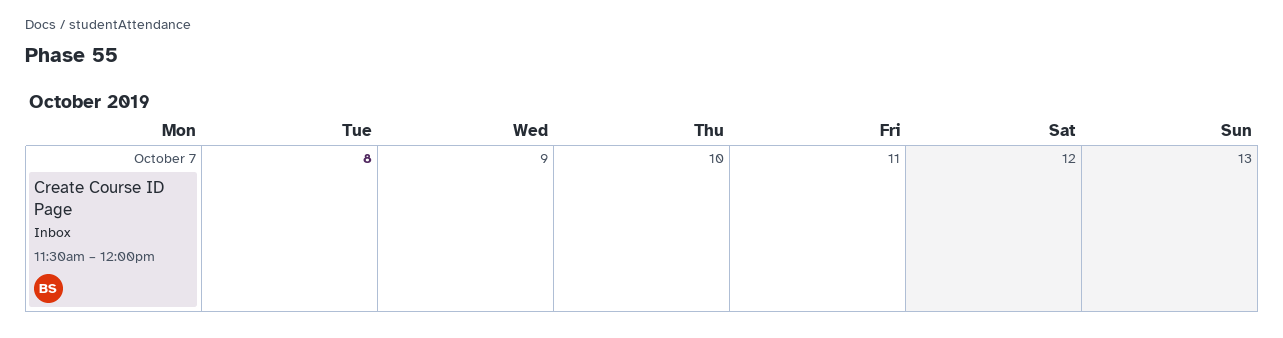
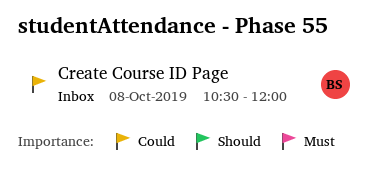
Create Course ID Page, day: Oct 7 -> Oct 8
Create Course ID Page, begins: 11:30 -> 10:30

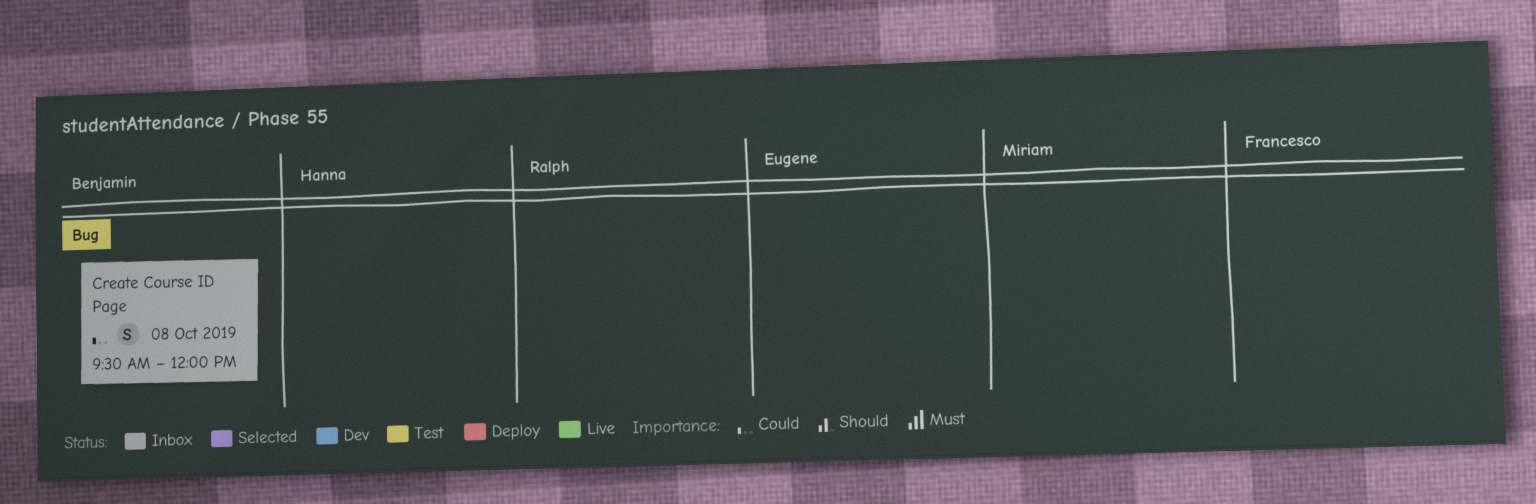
Create Course ID Page, begins: 10:30 -> 09:30

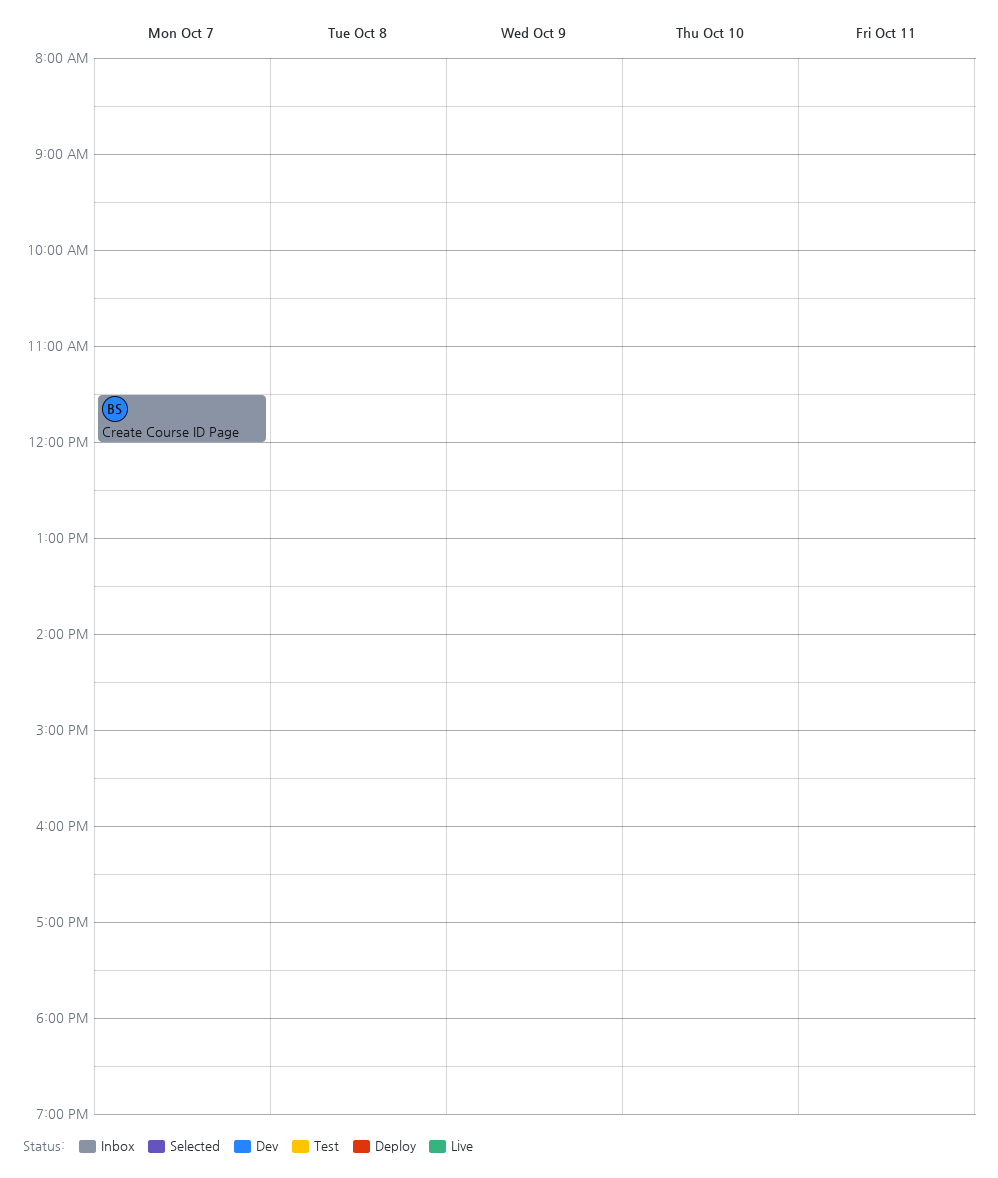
Create Course ID Page, day: Oct 8 -> Oct 7
Create Course ID Page, begins: 09:30 -> 11:30

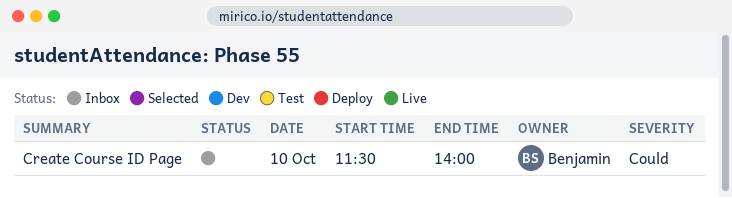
Create Course ID Page, day: Oct 7 -> Oct 10
Create Course ID Page, ends: 12:00 -> 14:00

